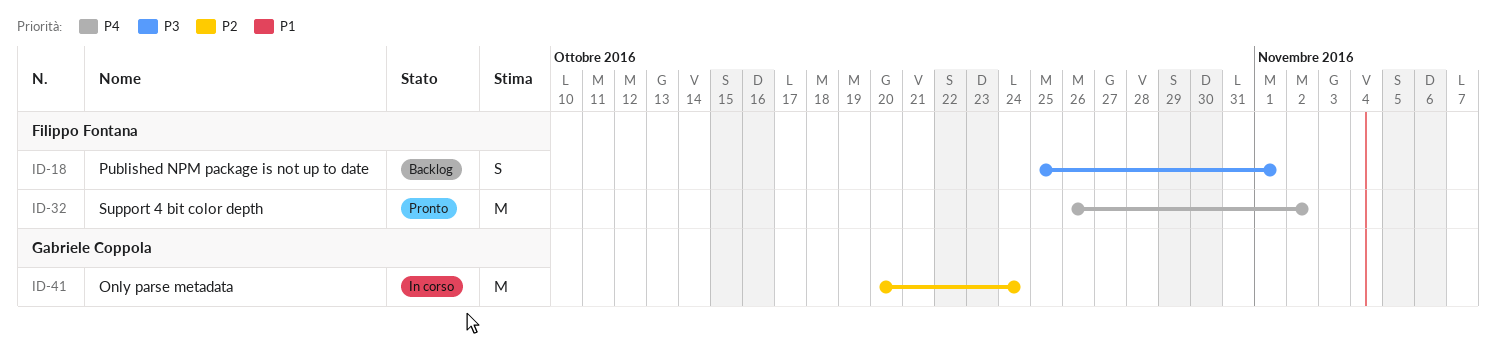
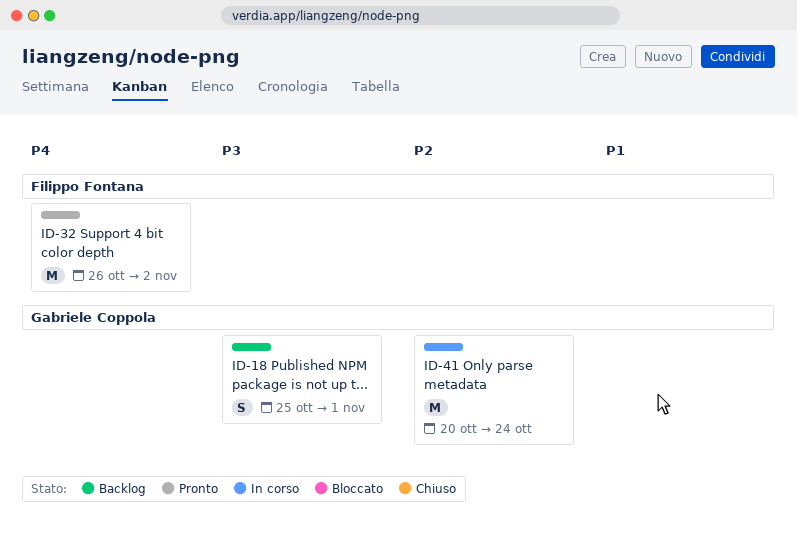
ID-18, owner: Filippo Fontana -> Gabriele Coppola

